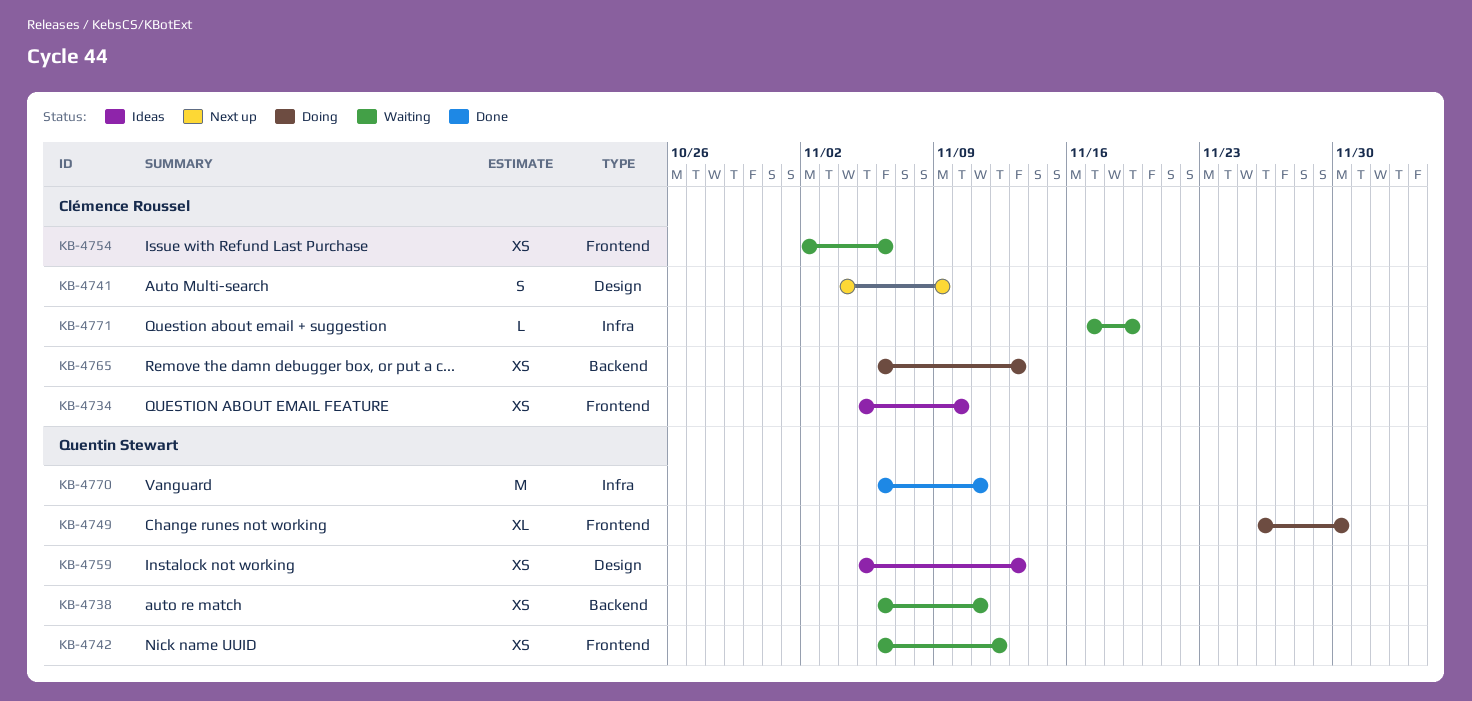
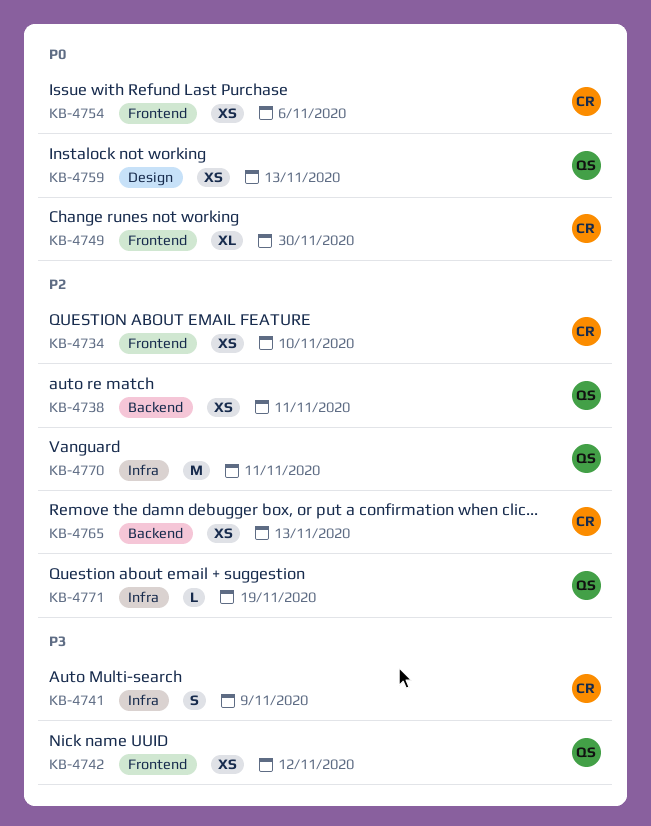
KB-4741, label: Design -> Infra
KB-4749, owner: Quentin Stewart -> Clémence Roussel
KB-4771, owner: Clémence Roussel -> Quentin Stewart

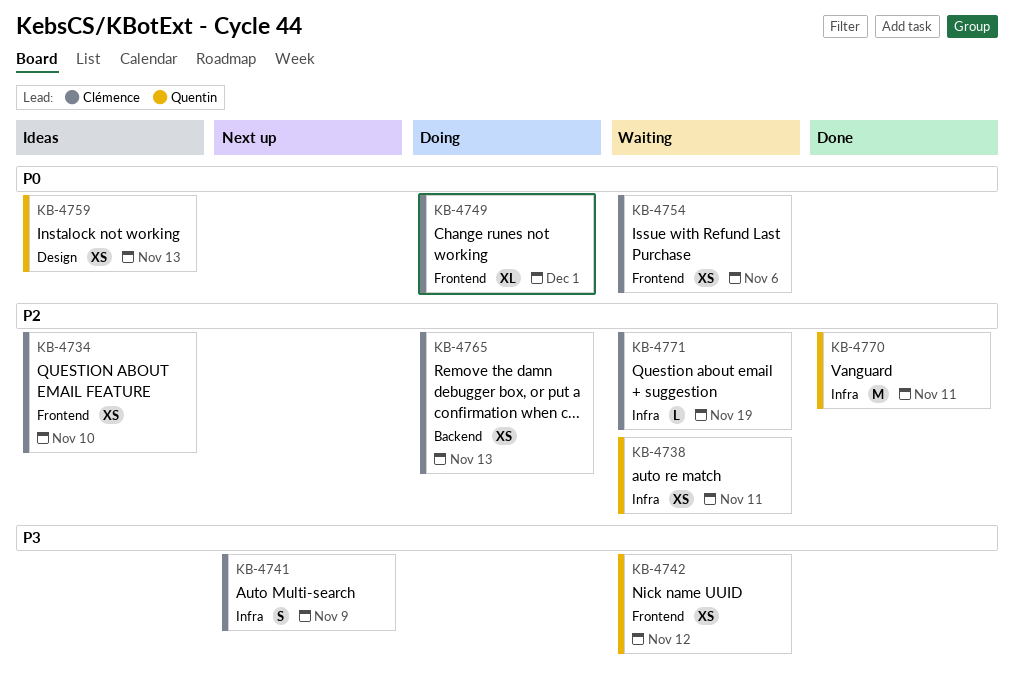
KB-4738, label: Backend -> Infra
KB-4749, due: Nov 30 -> Dec 1
KB-4771, owner: Quentin -> Clémence

